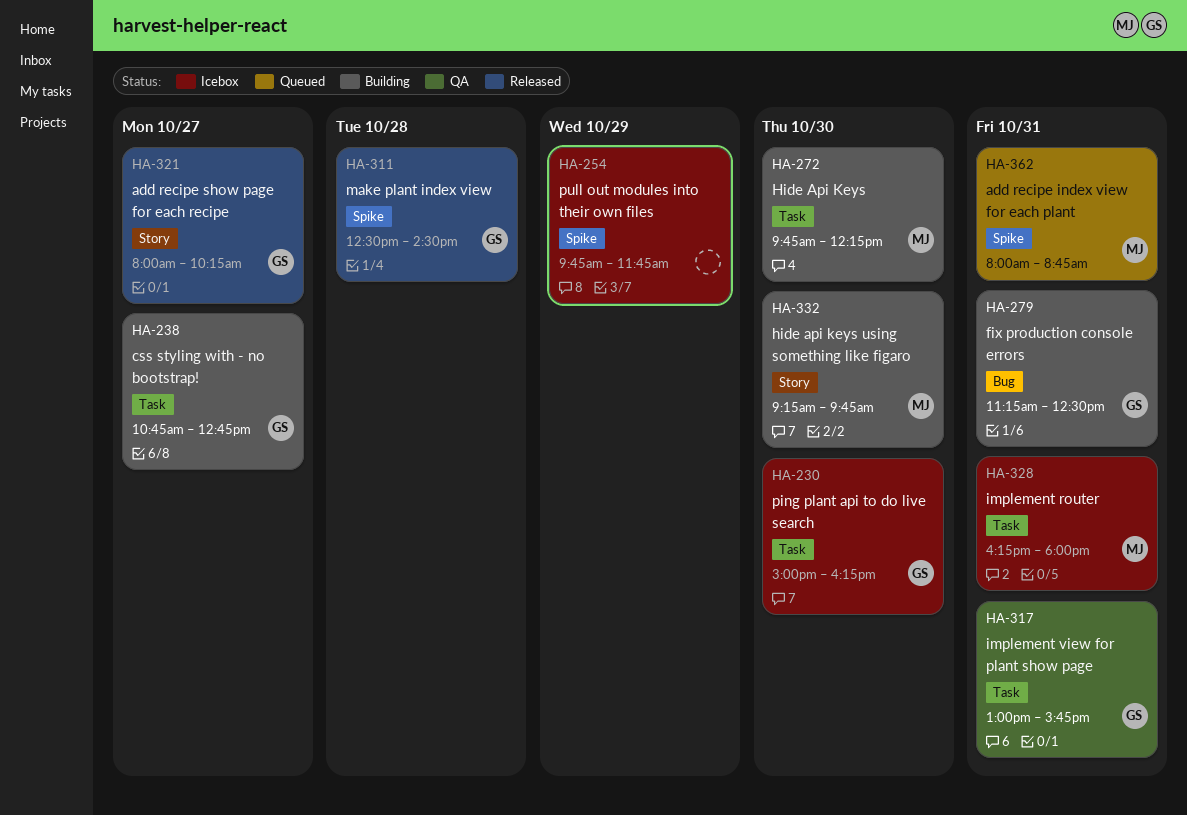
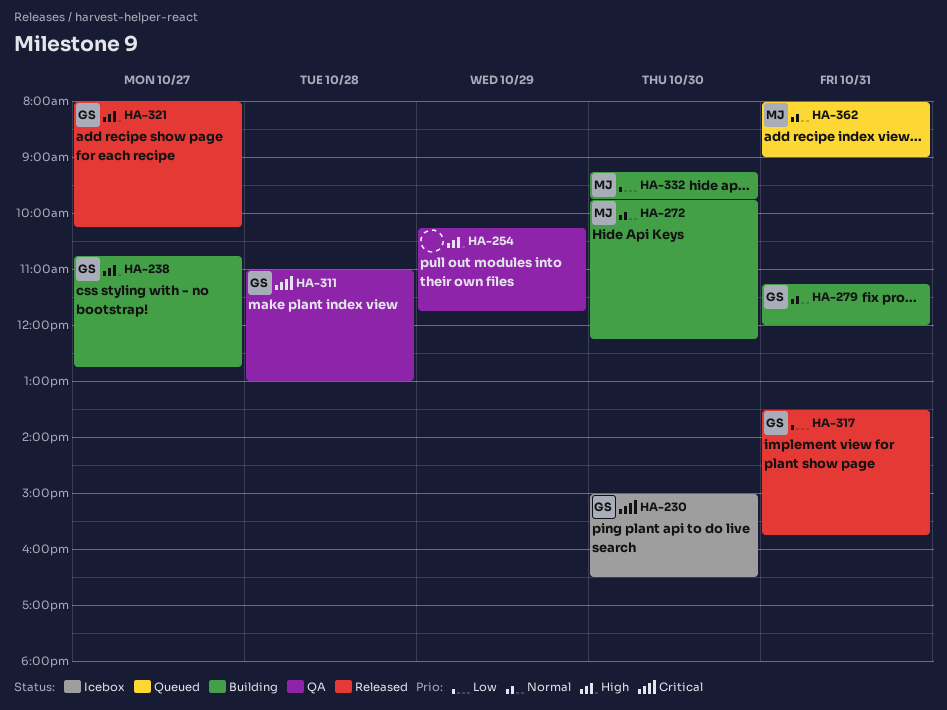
HA-230, ends: 16:15 -> 16:30
HA-254, status: Icebox -> QA
HA-254, begins: 09:45 -> 10:15
HA-279, ends: 12:30 -> 12:00
HA-311, status: Released -> QA
HA-311, begins: 12:30 -> 11:00
HA-311, ends: 14:30 -> 13:00
HA-317, status: QA -> Released
HA-317, begins: 13:00 -> 13:30
HA-328: present -> none
HA-362, ends: 08:45 -> 09:00

